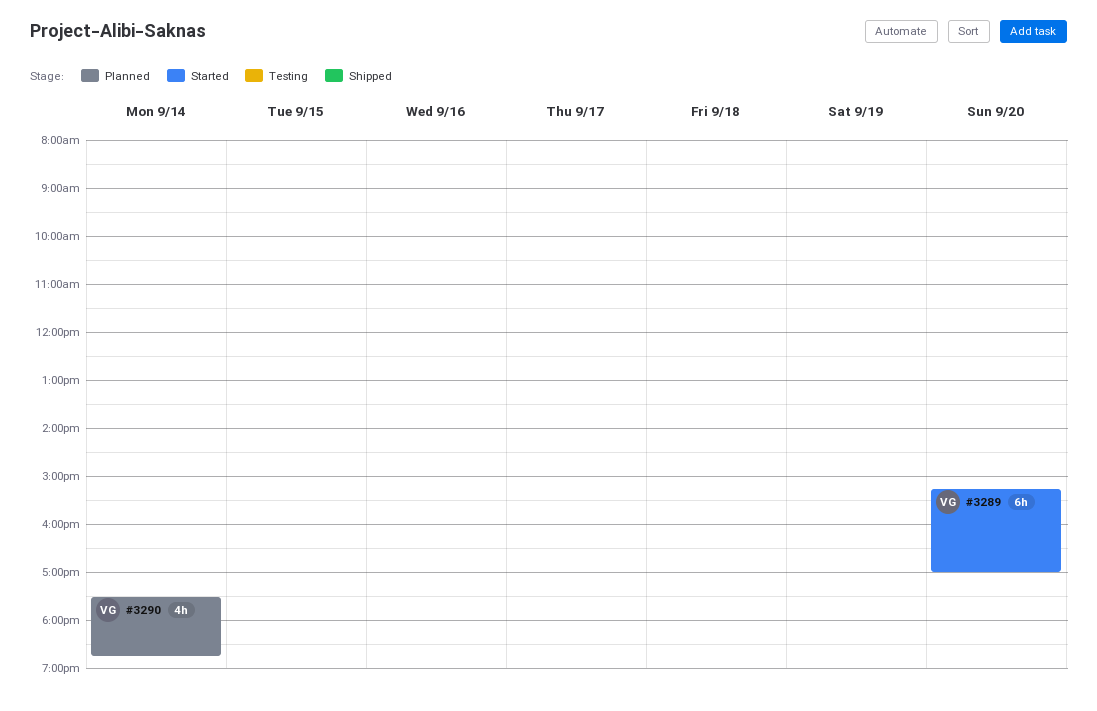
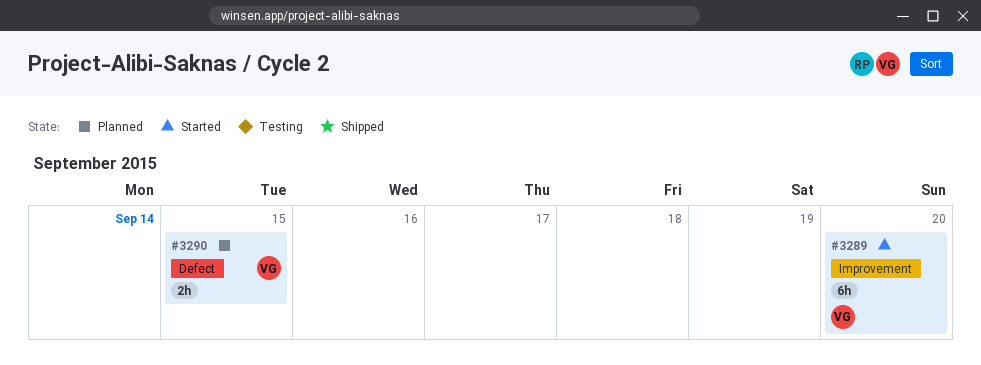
#3290, estimate: 4h -> 2h
#3290, day: Sep 14 -> Sep 15

